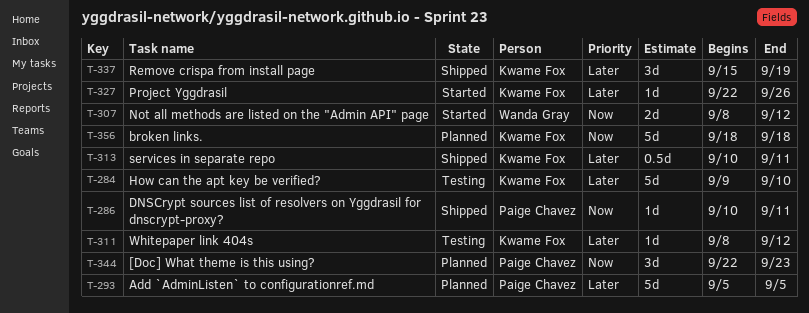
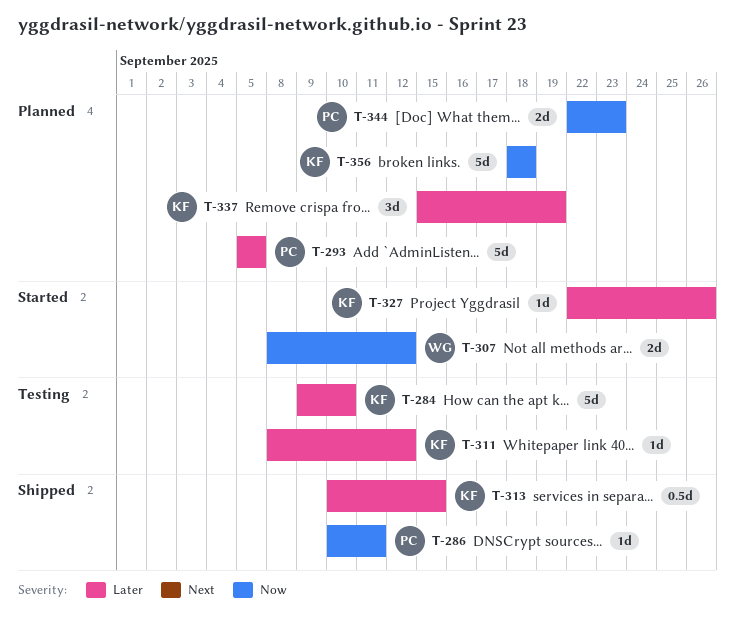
T-313, due: Sep 11 -> Sep 15
T-337, status: Shipped -> Planned
T-344, estimate: 3d -> 2d

